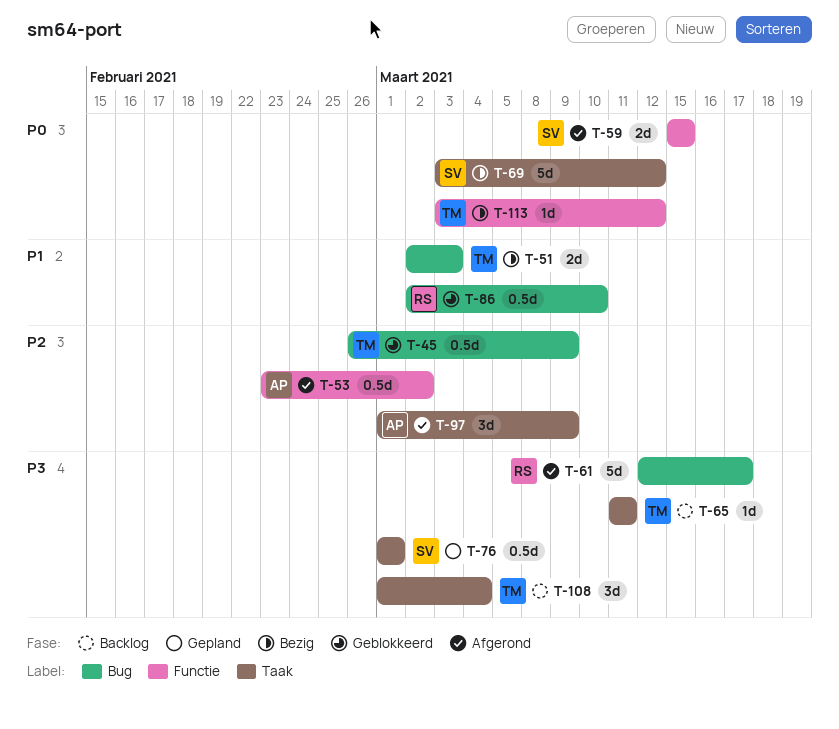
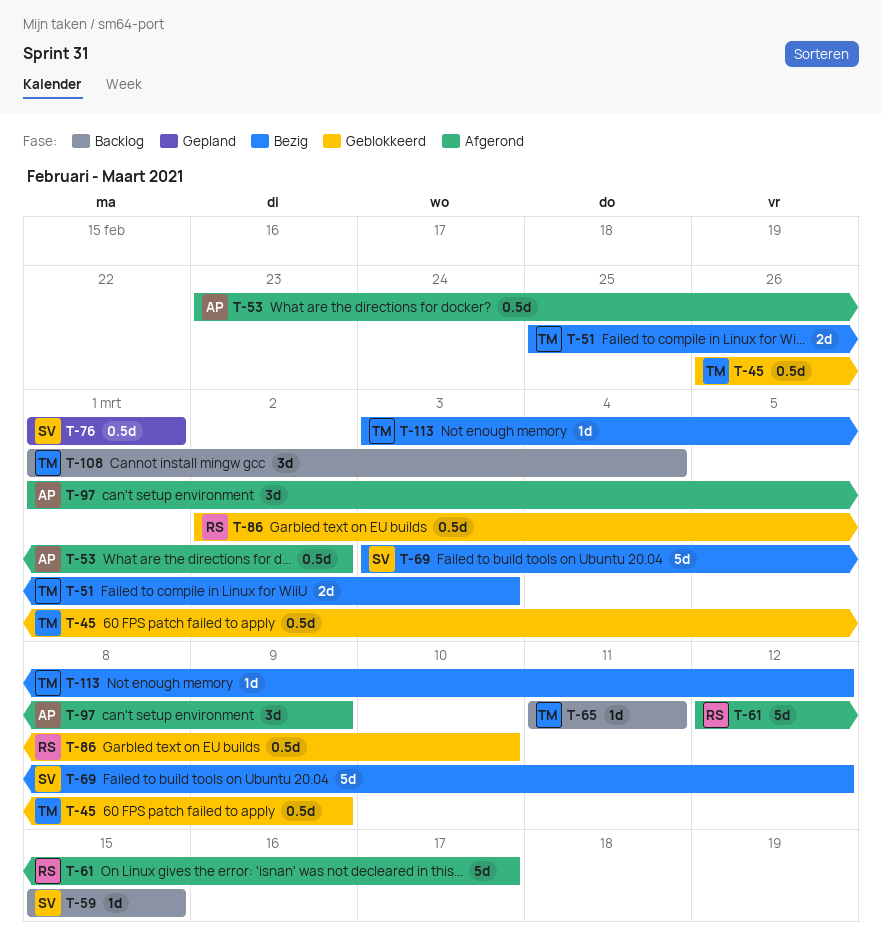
T-51, start: Mar 2 -> Feb 25
T-59, status: Afgerond -> Backlog
T-59, estimate: 2d -> 1d

